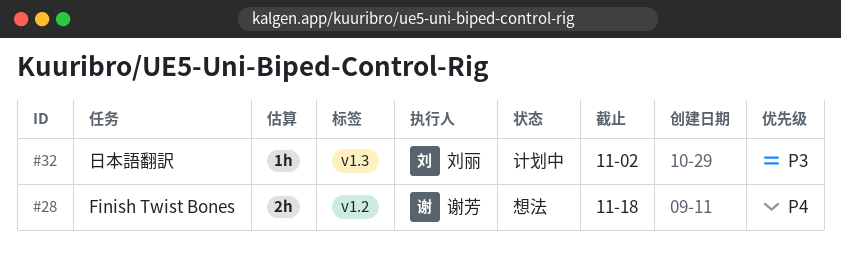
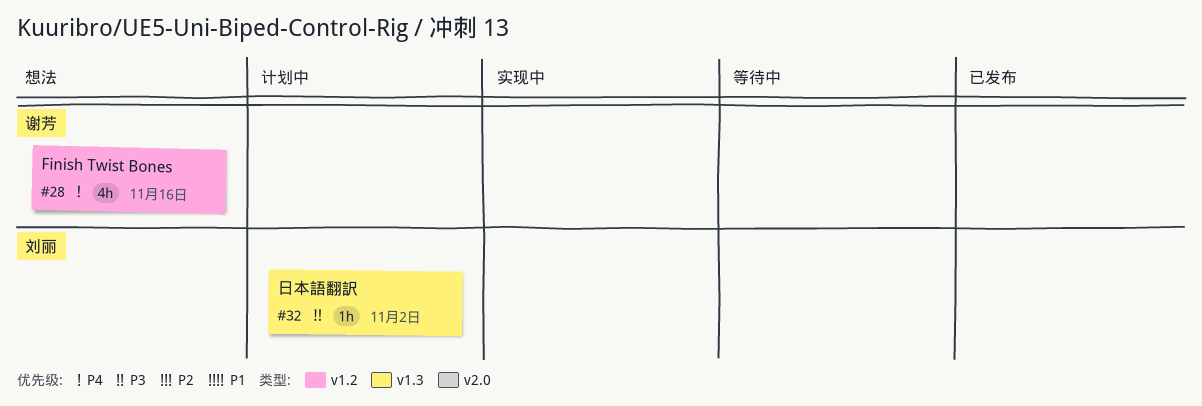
#28, estimate: 2h -> 4h
#28, due: Nov 18 -> Nov 16

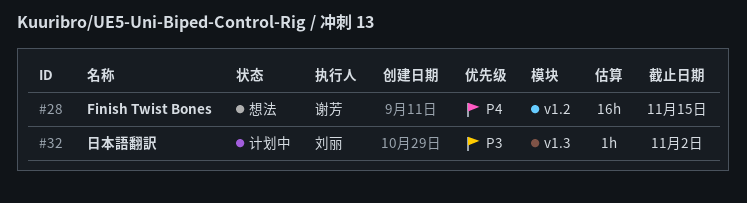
#28, estimate: 4h -> 16h
#28, due: Nov 16 -> Nov 15

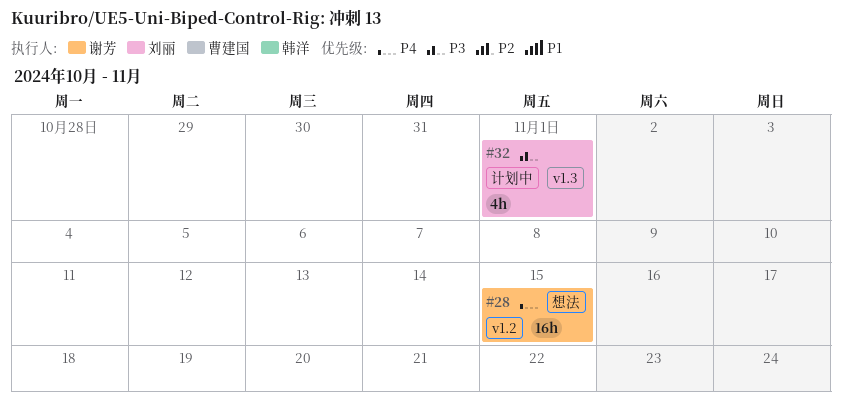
#32, estimate: 1h -> 4h
#32, due: Nov 2 -> Nov 1

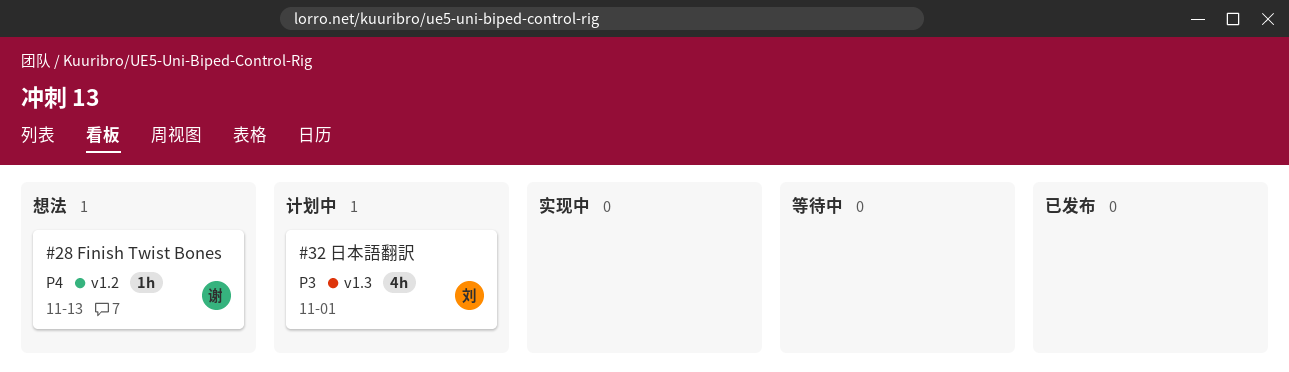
#28, estimate: 16h -> 1h
#28, due: Nov 15 -> Nov 13

